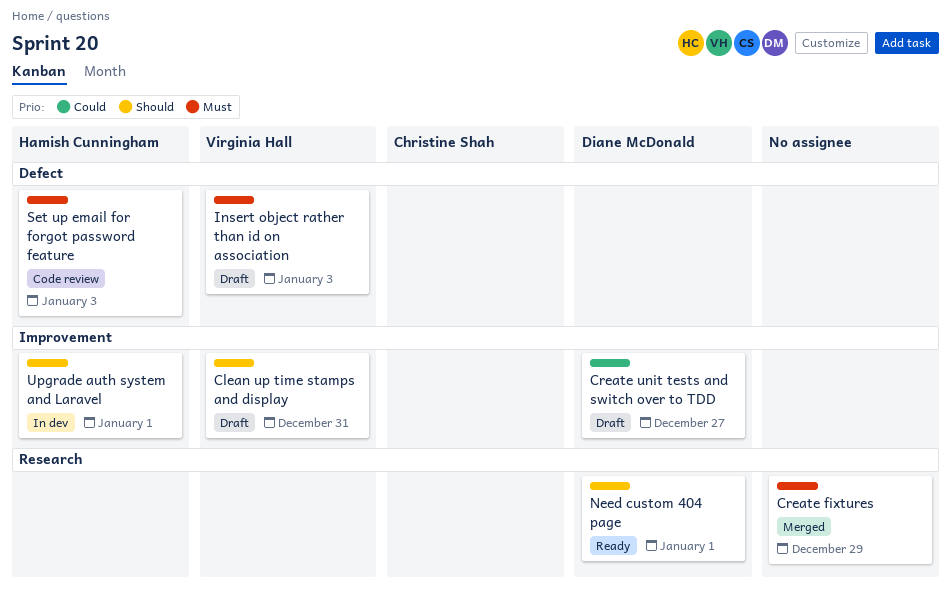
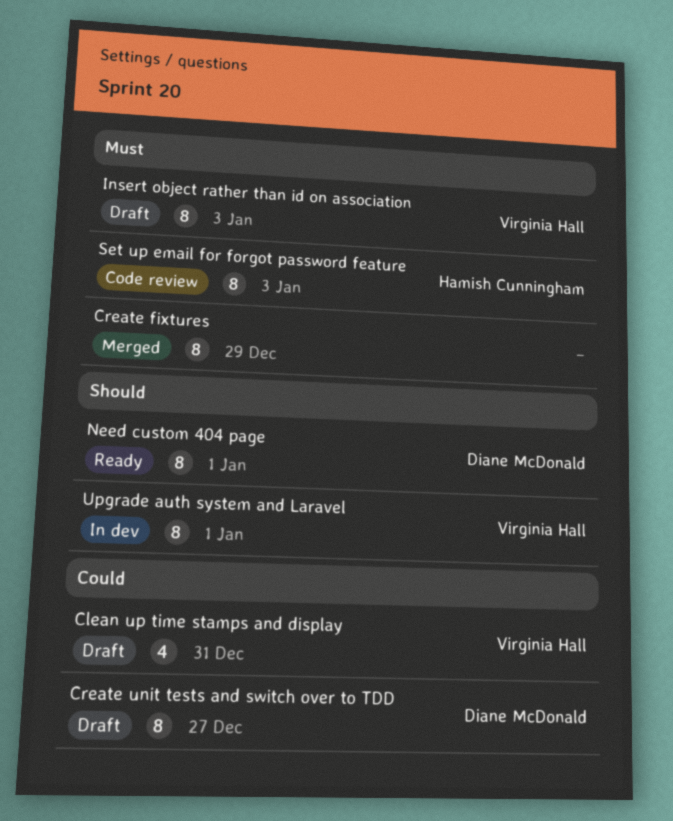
Clean up time stamps and display, priority: Should -> Could
Upgrade auth system and Laravel, owner: Hamish Cunningham -> Virginia Hall

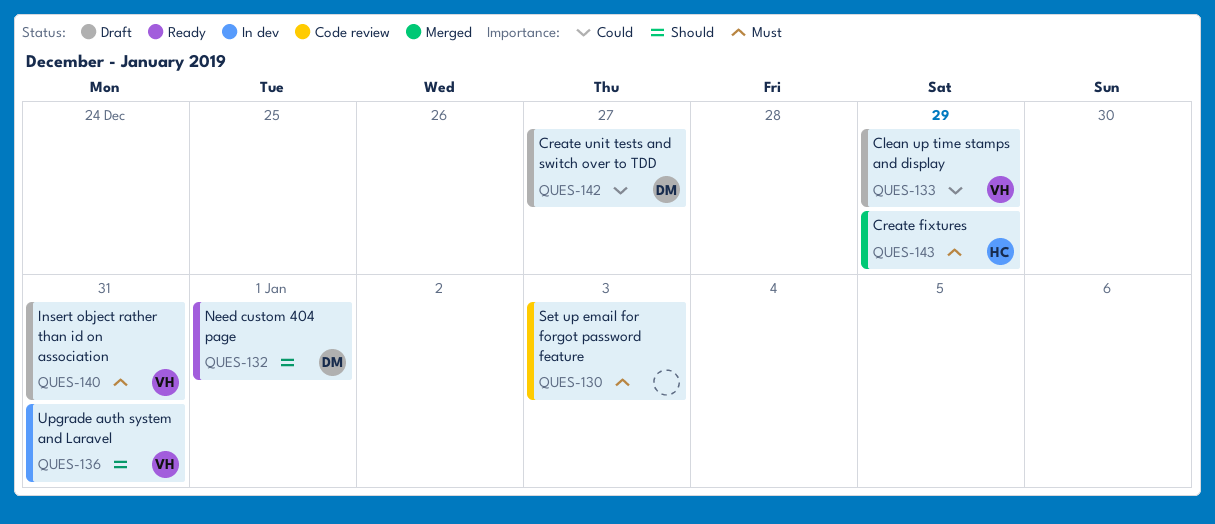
Clean up time stamps and display, due: Dec 31 -> Dec 29
Create fixtures, owner: none -> Hamish Cunningham
Insert object rather than id on association, due: Jan 3 -> Dec 31
Set up email for forgot password feature, owner: Hamish Cunningham -> none
Upgrade auth system and Laravel, due: Jan 1 -> Dec 31

